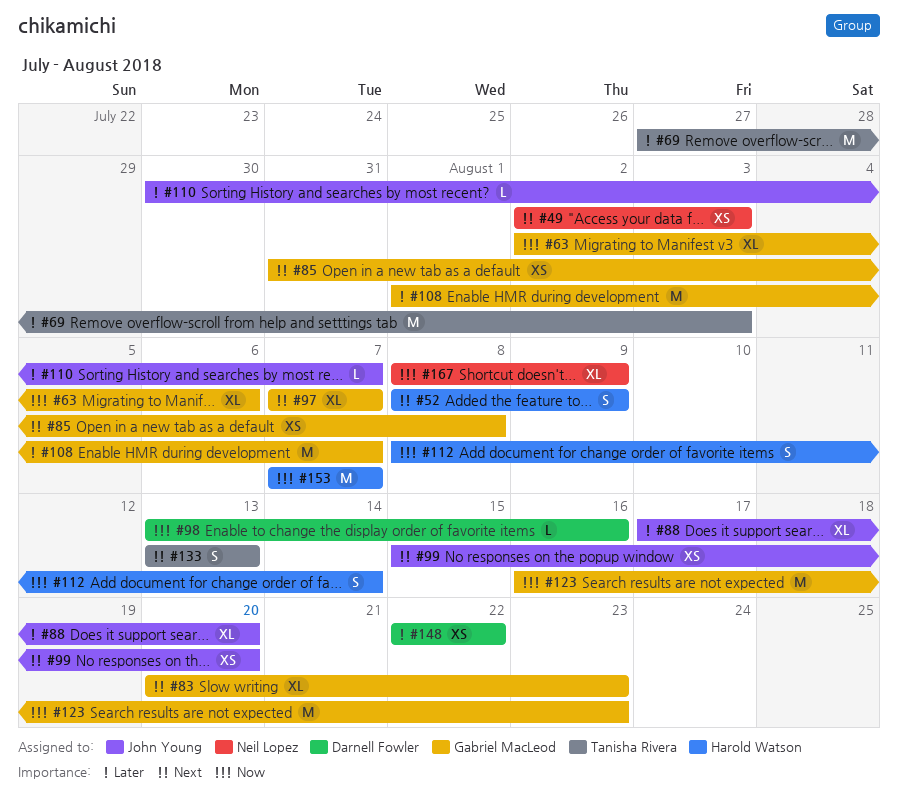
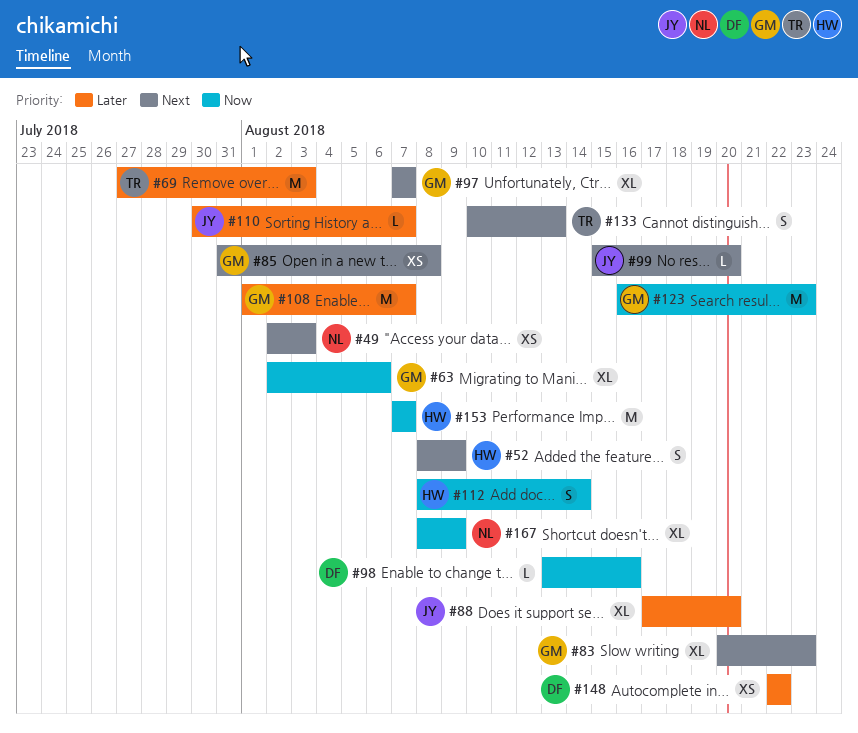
#99, estimate: XS -> L
#133, start: Aug 13 -> Aug 10

